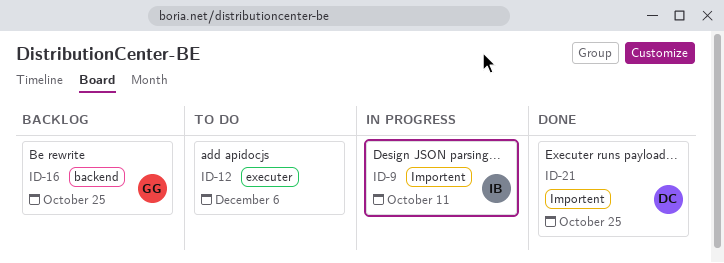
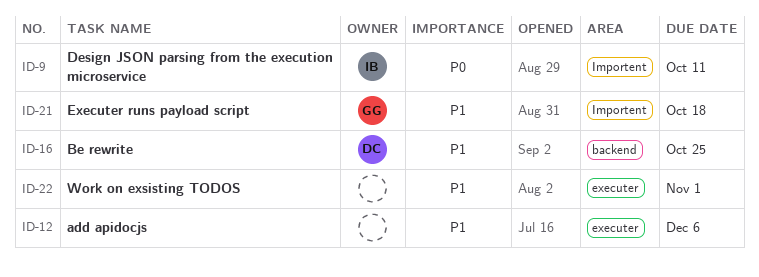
ID-16, owner: GG -> DC
ID-21, owner: DC -> GG
ID-21, due: Oct 25 -> Oct 18
ID-22: none -> present

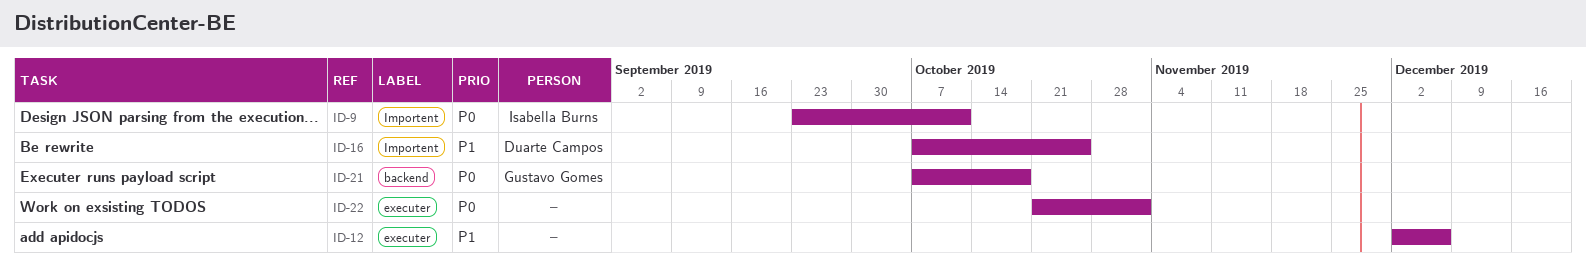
ID-16, label: backend -> Importent
ID-21, priority: P1 -> P0
ID-21, label: Importent -> backend
ID-22, priority: P1 -> P0

